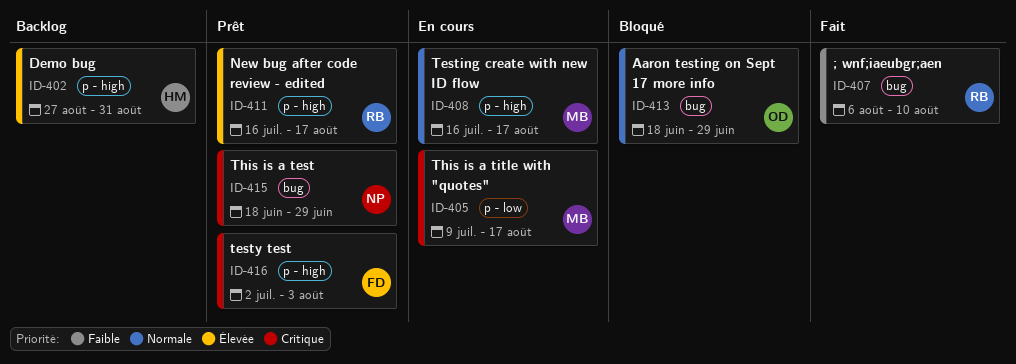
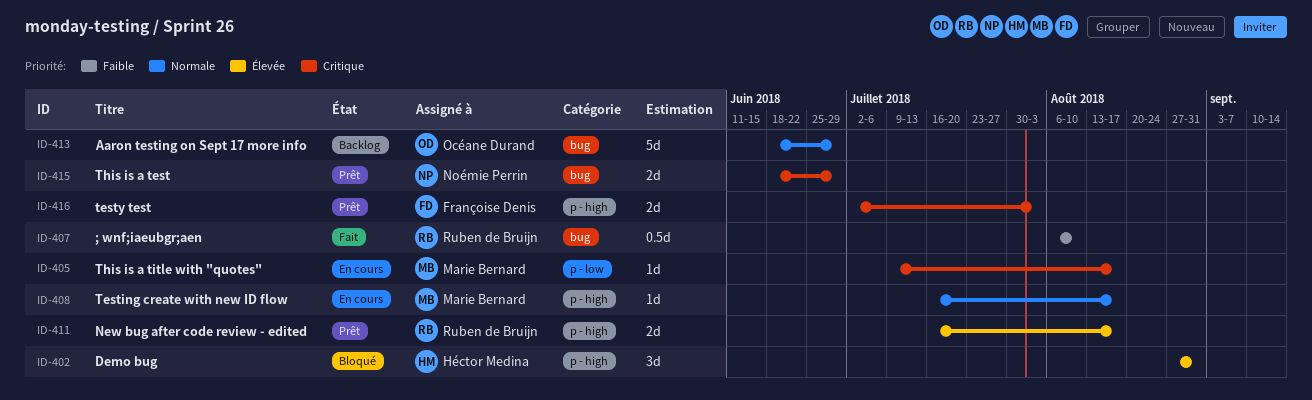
ID-402, status: Backlog -> Bloqué
ID-413, status: Bloqué -> Backlog

